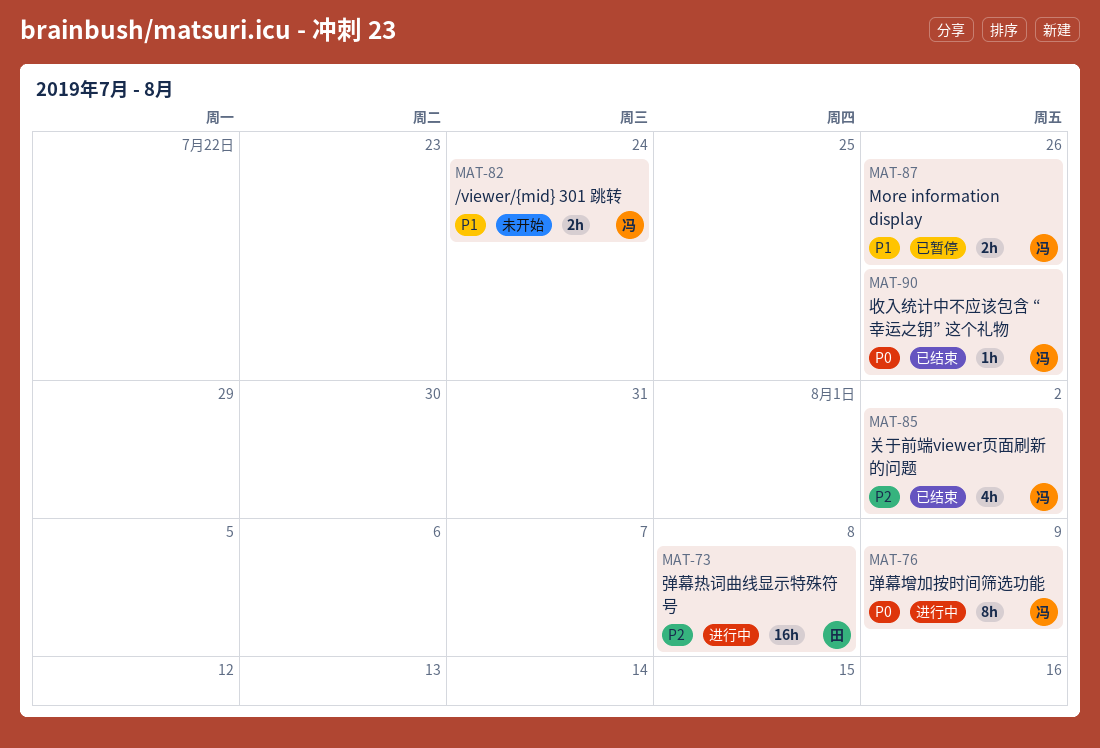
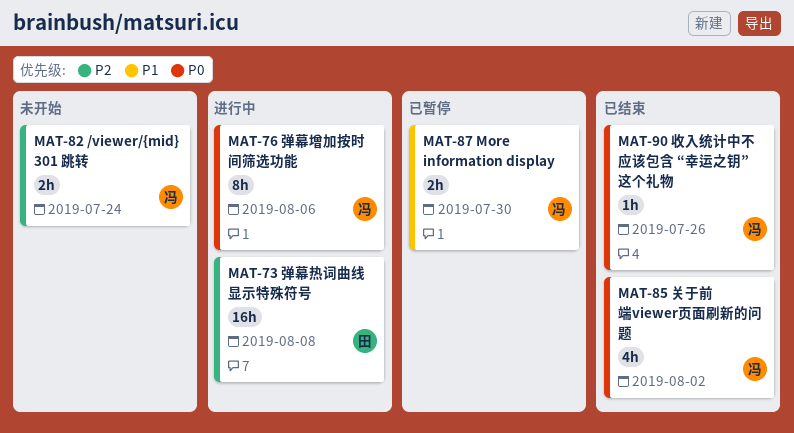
MAT-76, due: Aug 9 -> Aug 6
MAT-82, priority: P1 -> P2
MAT-85, priority: P2 -> P0
MAT-87, due: Jul 26 -> Jul 30

